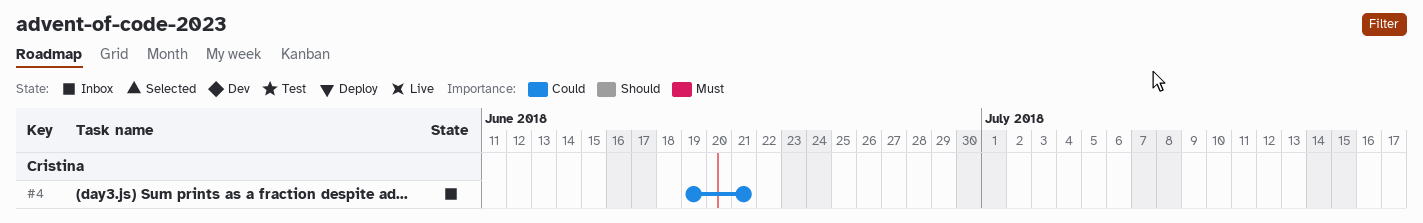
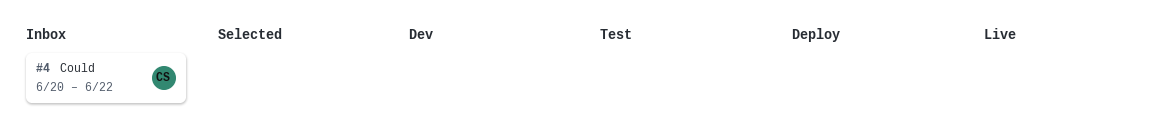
#4, start: Jun 19 -> Jun 20
#4, due: Jun 21 -> Jun 22

